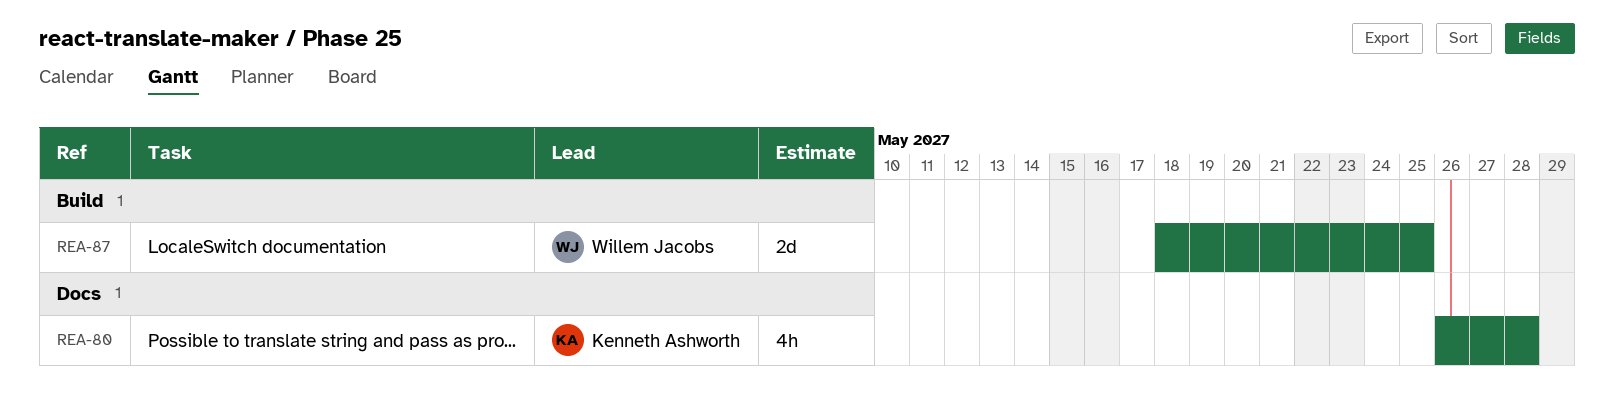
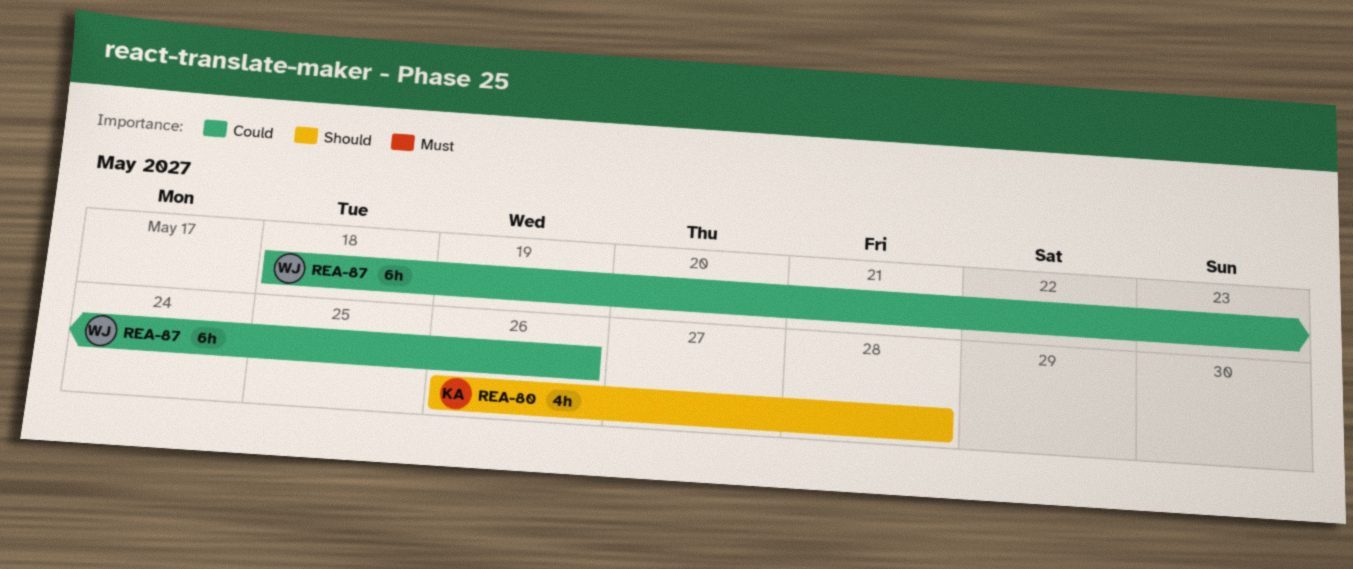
REA-87, estimate: 2d -> 6h
REA-87, due: May 25 -> May 26

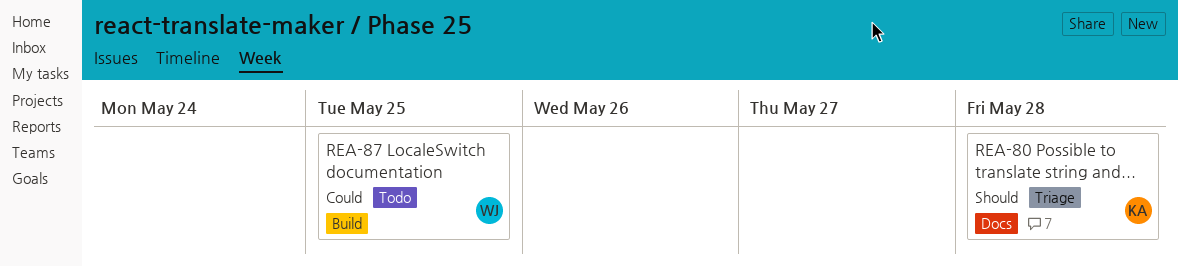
REA-87, due: May 26 -> May 25

